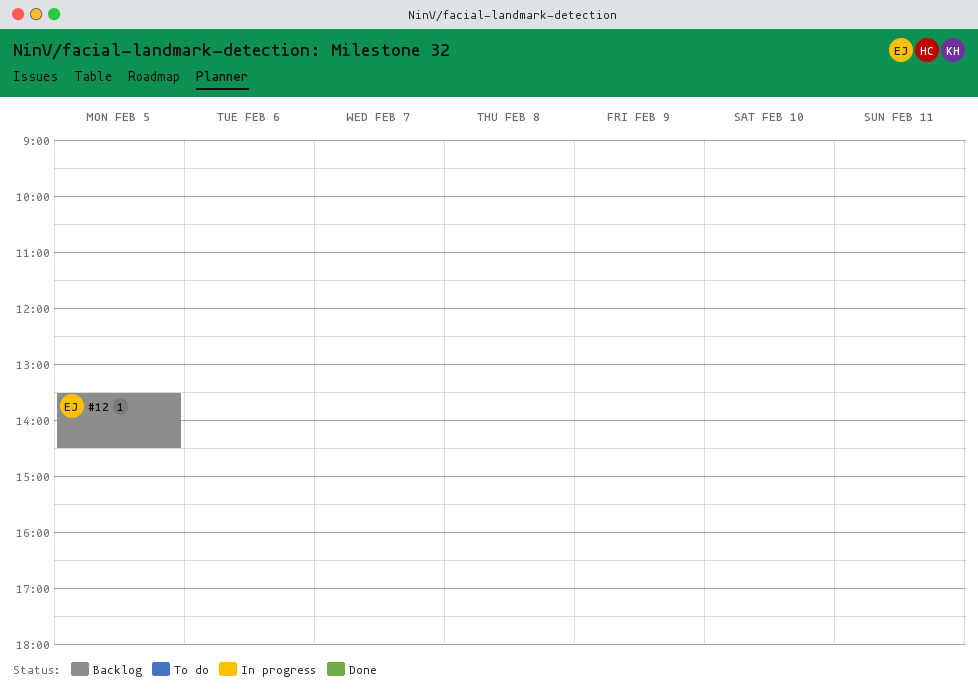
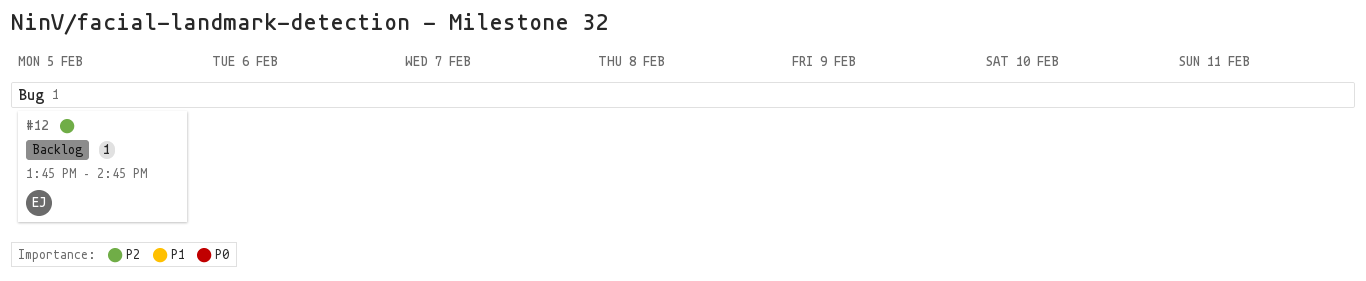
#12, begins: 13:30 -> 13:45
#12, ends: 14:30 -> 14:45

